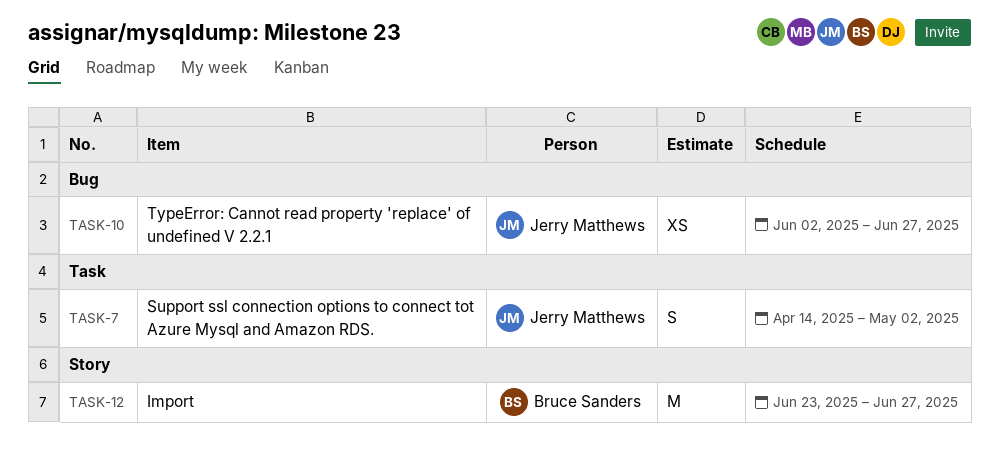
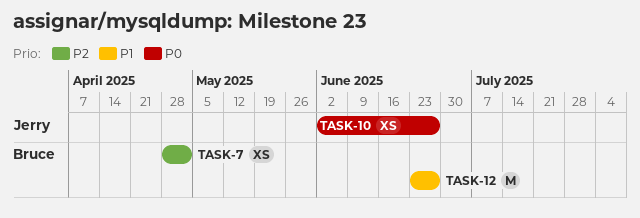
TASK-7, owner: Jerry Matthews -> Bruce Sanders
TASK-7, estimate: S -> XS
TASK-7, start: Apr 14 -> Apr 28

